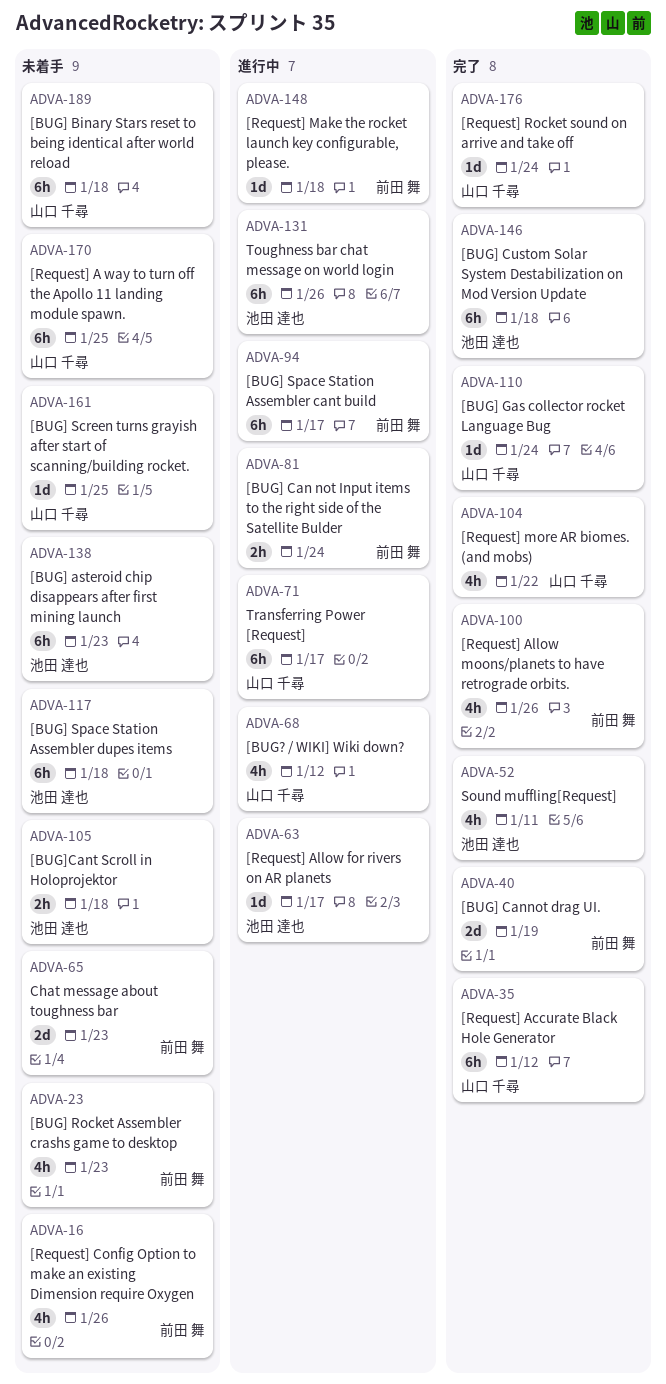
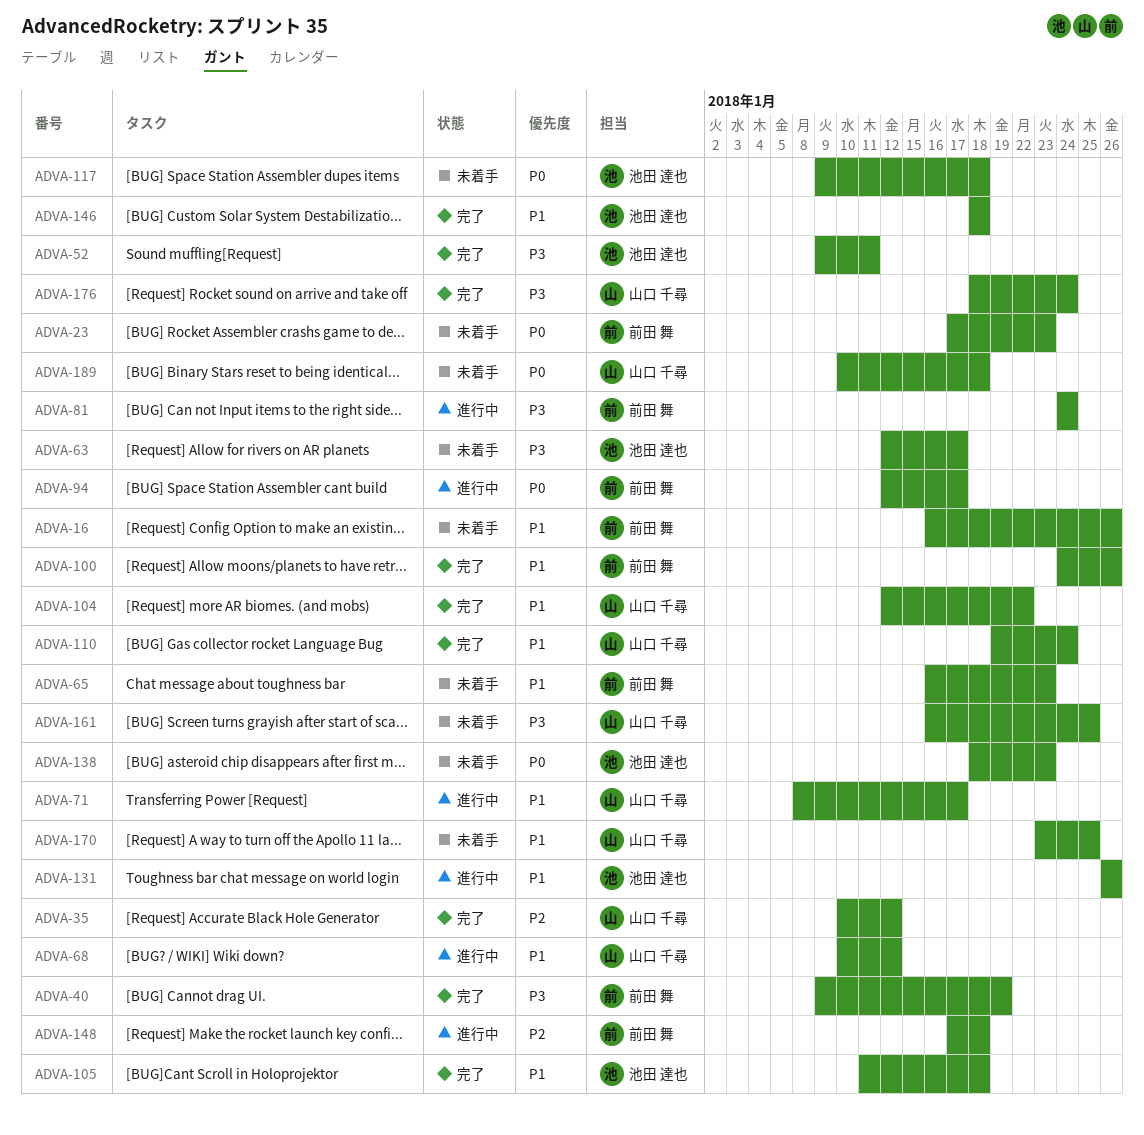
ADVA-63, status: 進行中 -> 未着手
ADVA-105, status: 未着手 -> 完了

